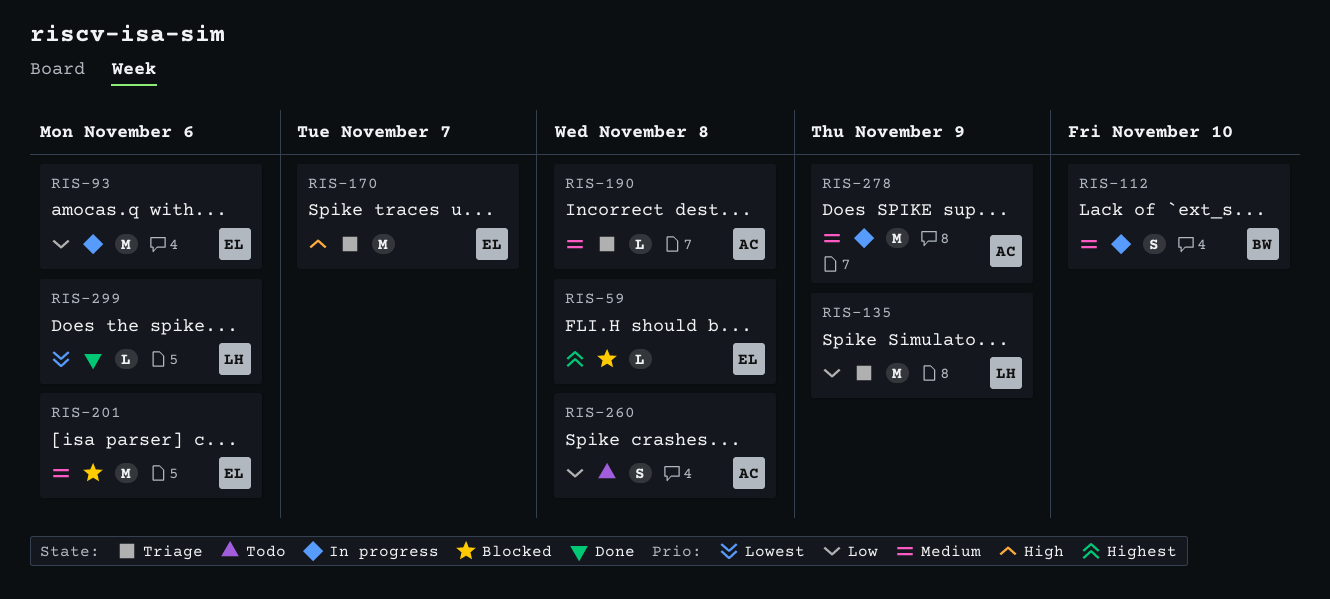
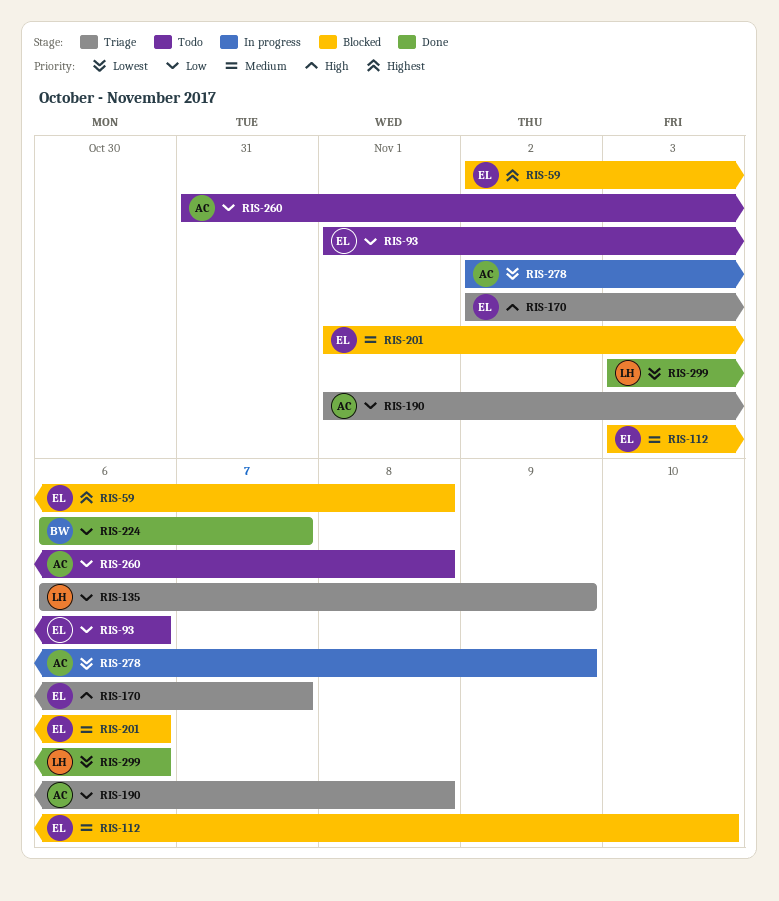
RIS-93, status: In progress -> Todo
RIS-112, status: In progress -> Blocked
RIS-112, owner: BW -> EL
RIS-190, priority: Medium -> Low
RIS-224: none -> present
RIS-278, priority: Medium -> Lowest

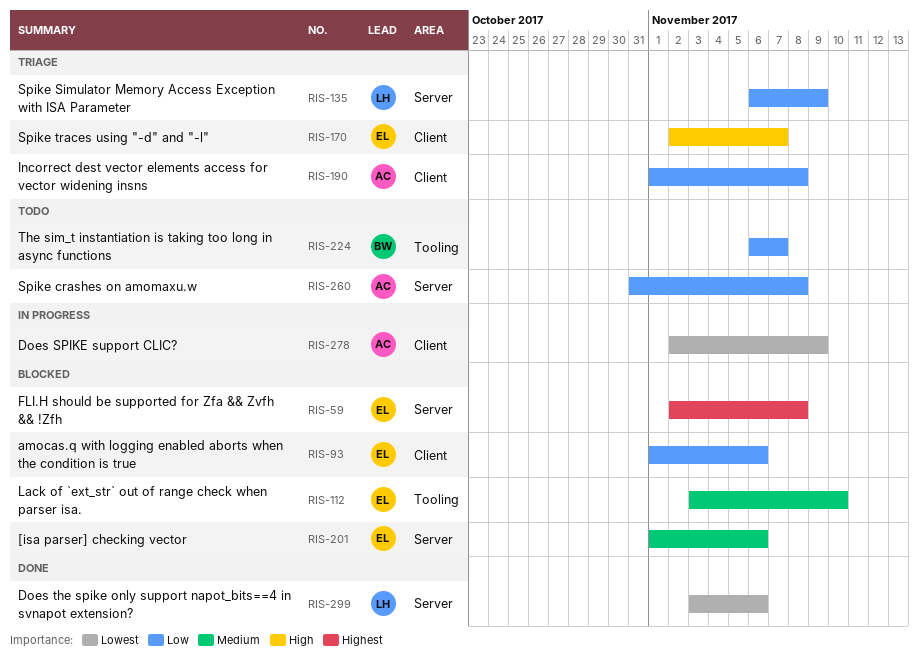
RIS-93, status: Todo -> Blocked
RIS-224, status: Done -> Todo

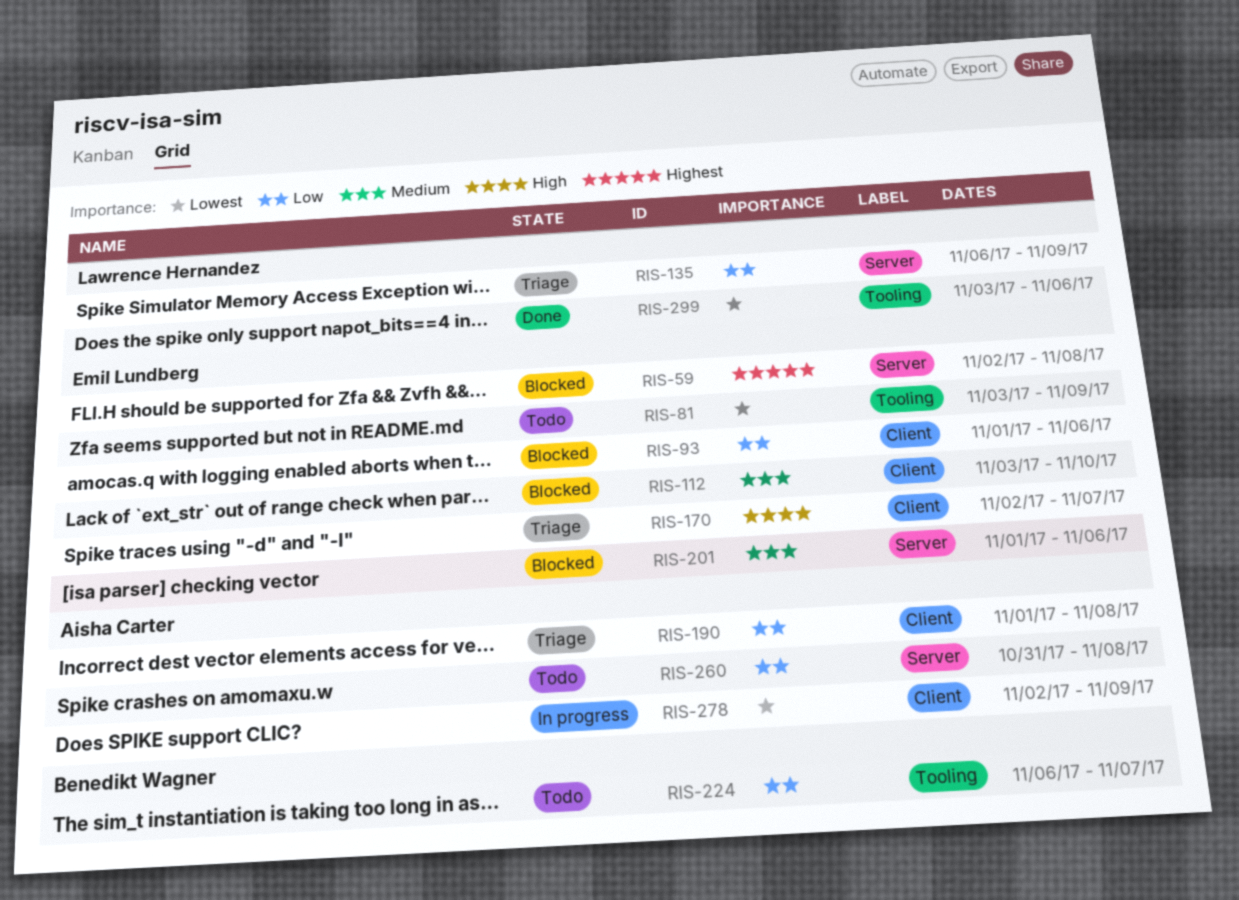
RIS-81: none -> present
RIS-112, label: Tooling -> Client
RIS-299, label: Server -> Tooling

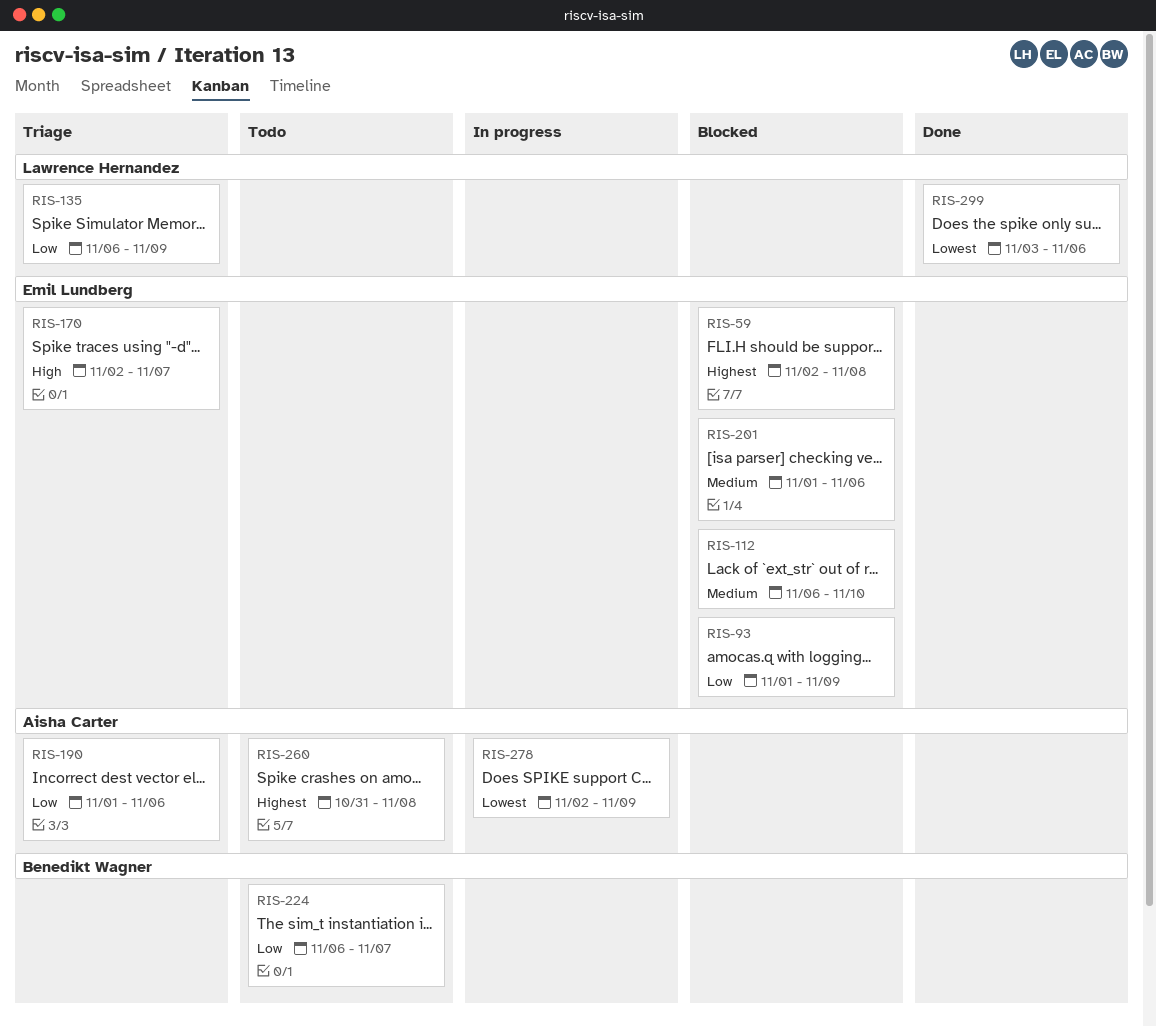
RIS-81: present -> none
RIS-93, due: Nov 6 -> Nov 9
RIS-112, start: Nov 3 -> Nov 6
RIS-190, due: Nov 8 -> Nov 6
RIS-260, priority: Low -> Highest

